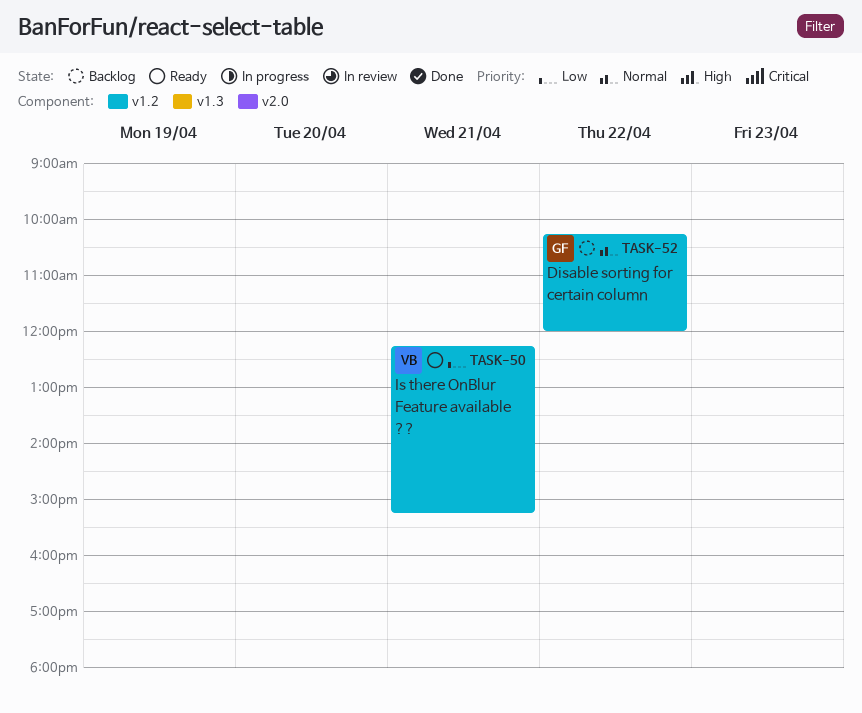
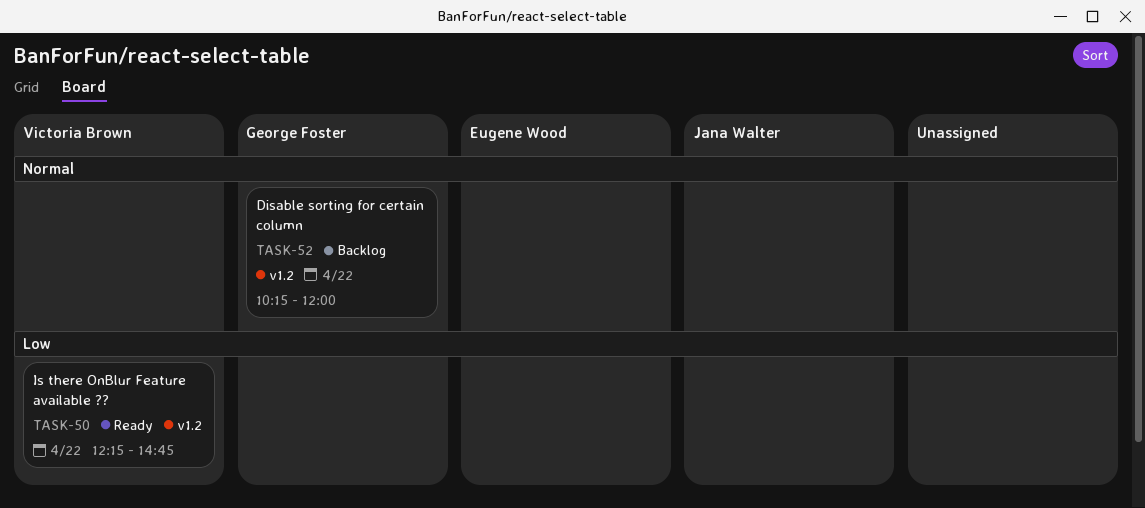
TASK-50, day: Apr 21 -> Apr 22
TASK-50, ends: 15:15 -> 14:45

